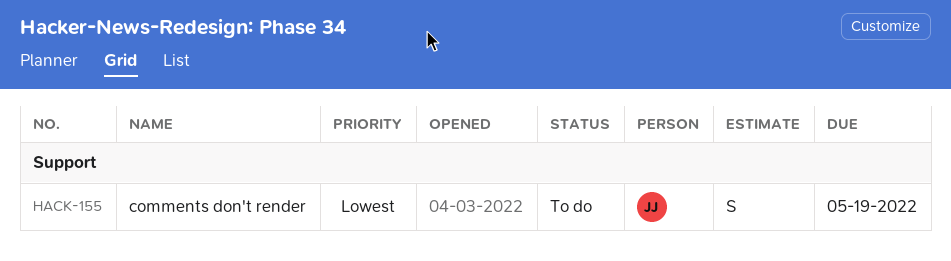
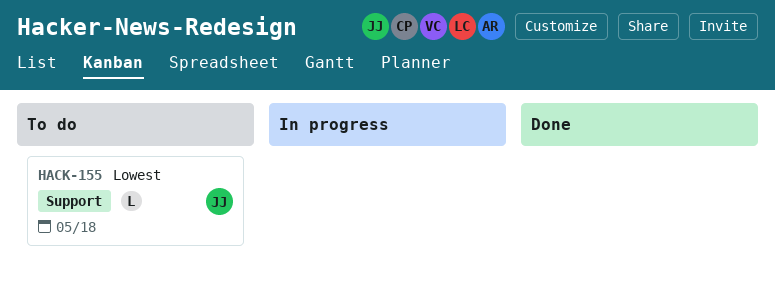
HACK-155, estimate: S -> L
HACK-155, due: May 19 -> May 18

